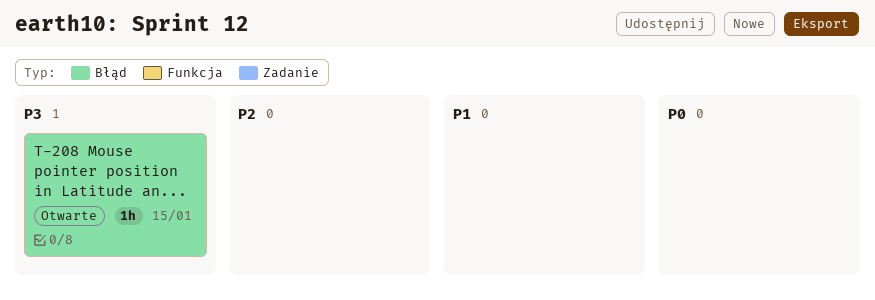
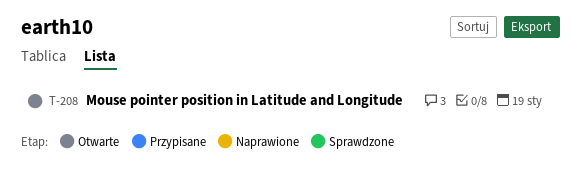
T-208, due: Jan 15 -> Jan 19

